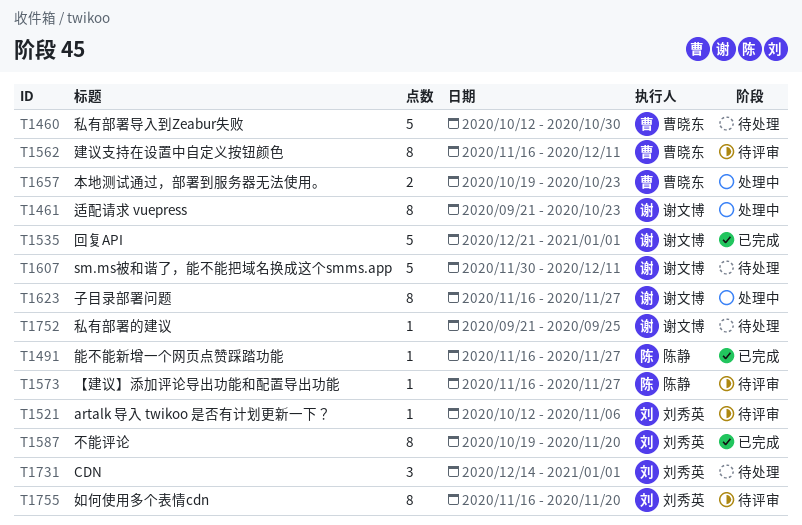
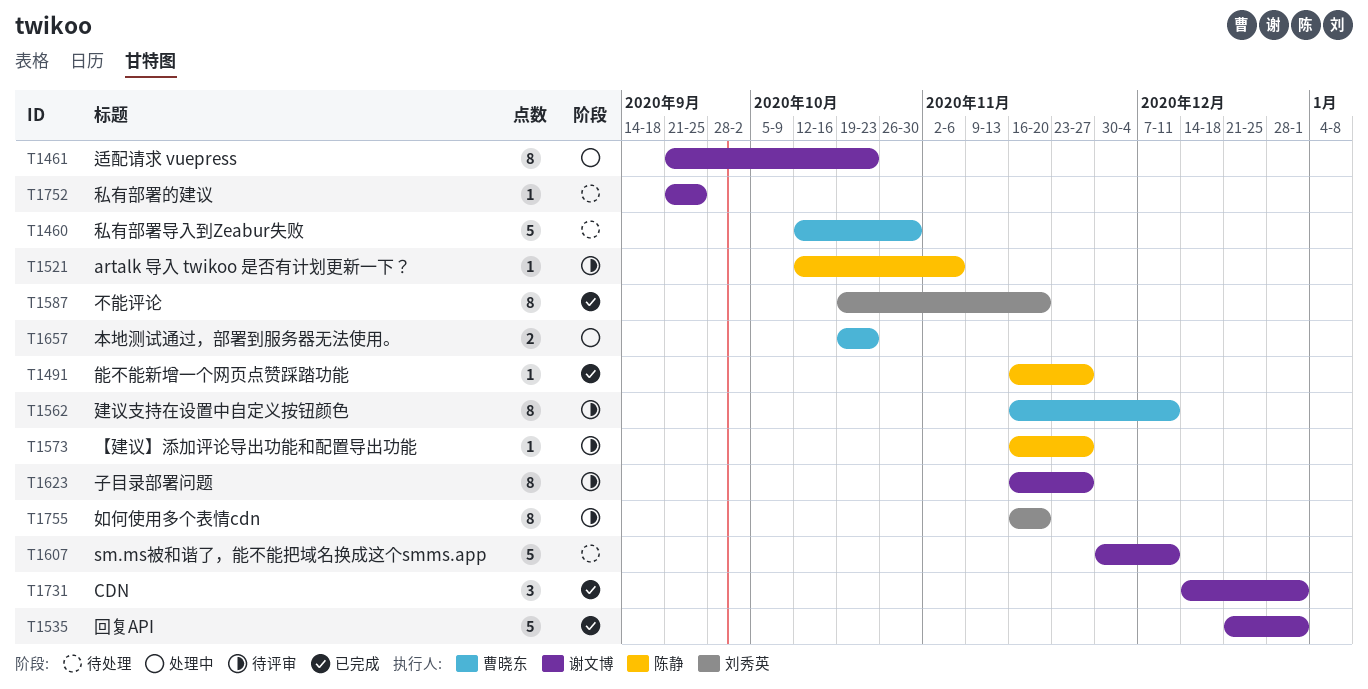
T1521, owner: 刘秀英 -> 陈静
T1623, status: 处理中 -> 待评审
T1731, status: 待处理 -> 已完成
T1731, owner: 刘秀英 -> 谢文博

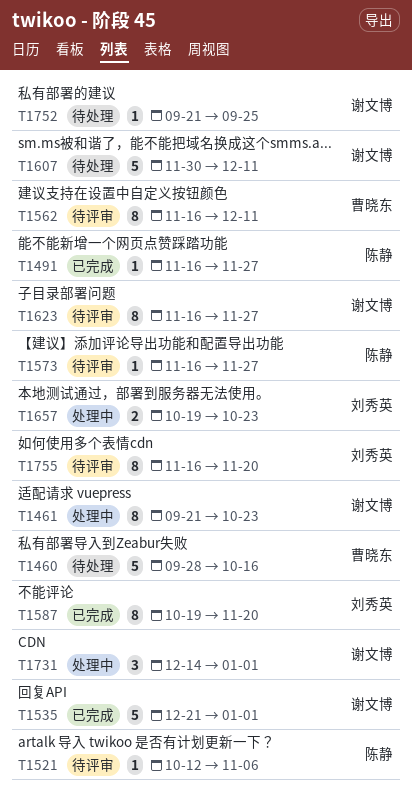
T1460, start: Oct 12 -> Sep 28
T1460, due: Oct 30 -> Oct 16
T1657, owner: 曹晓东 -> 刘秀英
T1731, status: 已完成 -> 处理中

